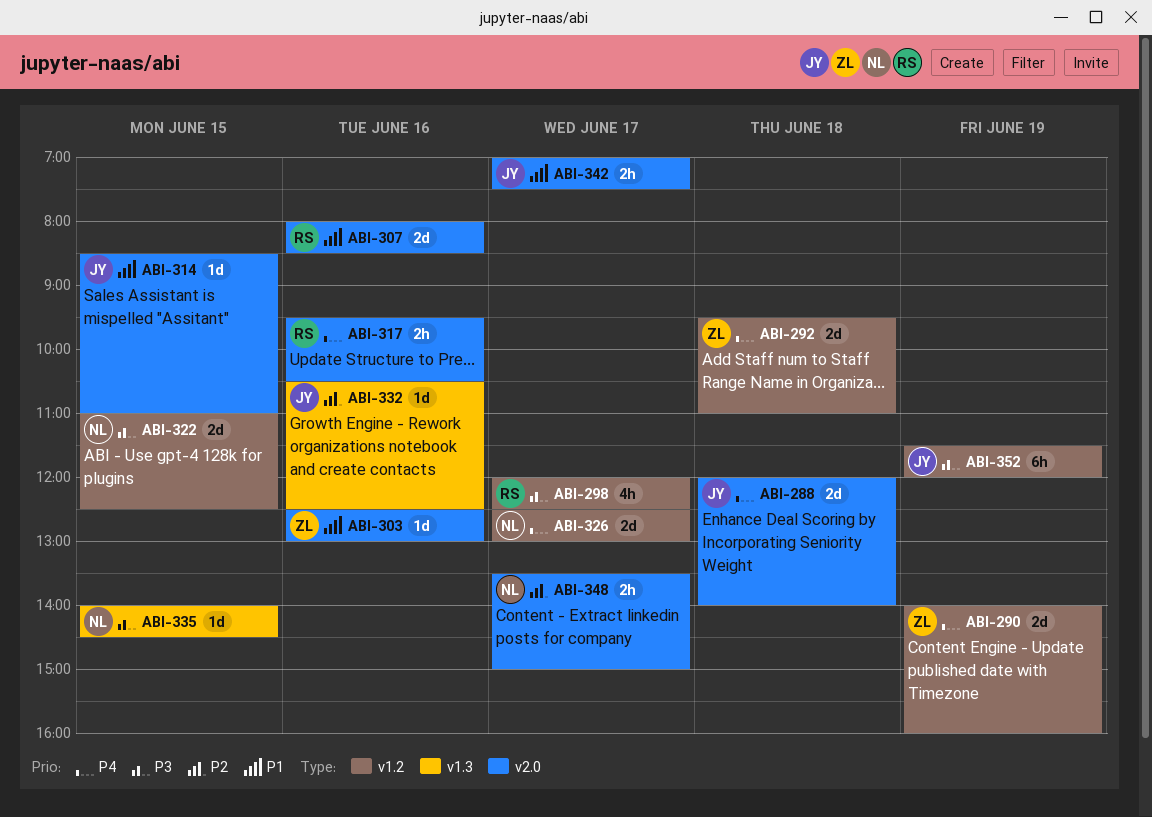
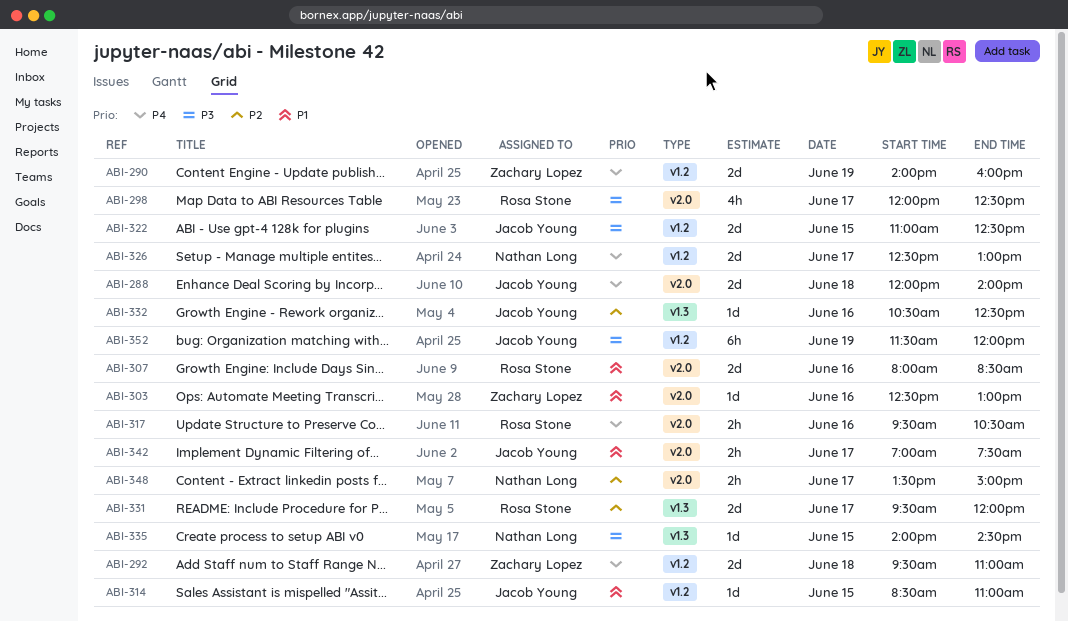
ABI-298, label: v1.2 -> v2.0
ABI-314, label: v2.0 -> v1.2
ABI-322, owner: Nathan Long -> Jacob Young
ABI-331: none -> present

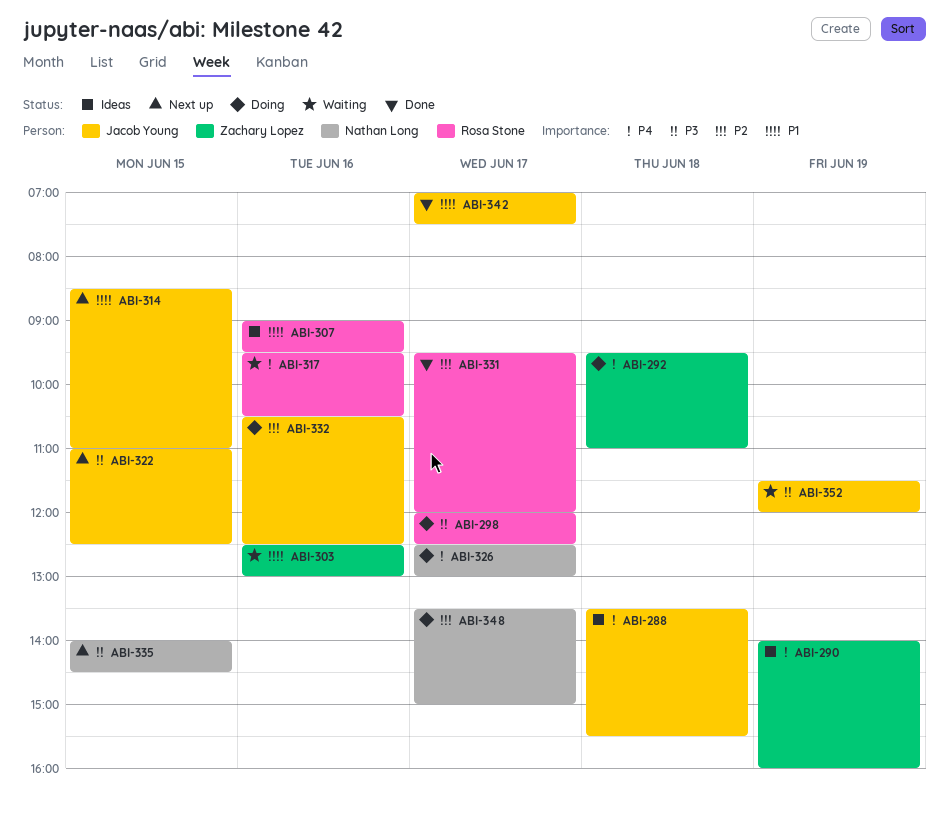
ABI-288, begins: 12:00 -> 13:30
ABI-288, ends: 14:00 -> 15:30
ABI-307, begins: 08:00 -> 09:00
ABI-307, ends: 08:30 -> 09:30

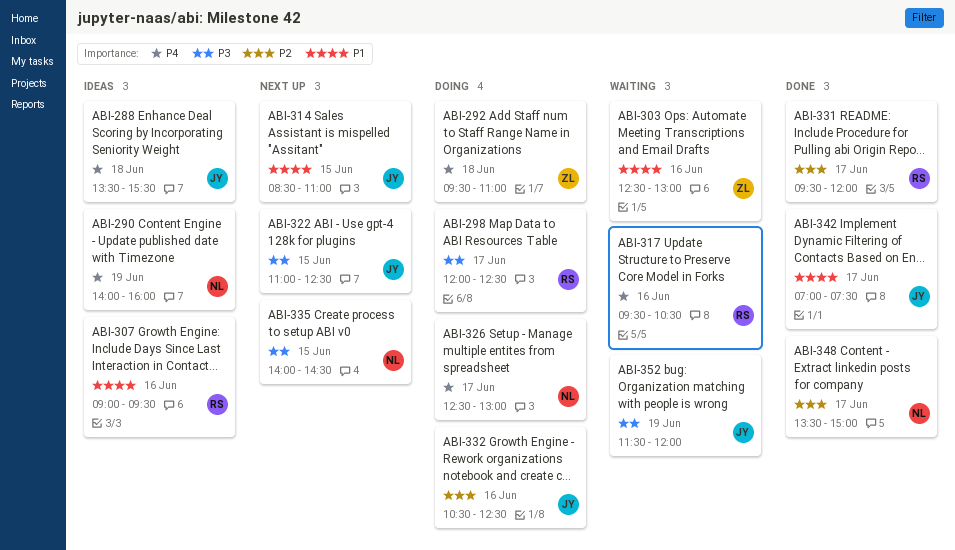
ABI-290, owner: Zachary Lopez -> Nathan Long
ABI-348, status: Doing -> Done

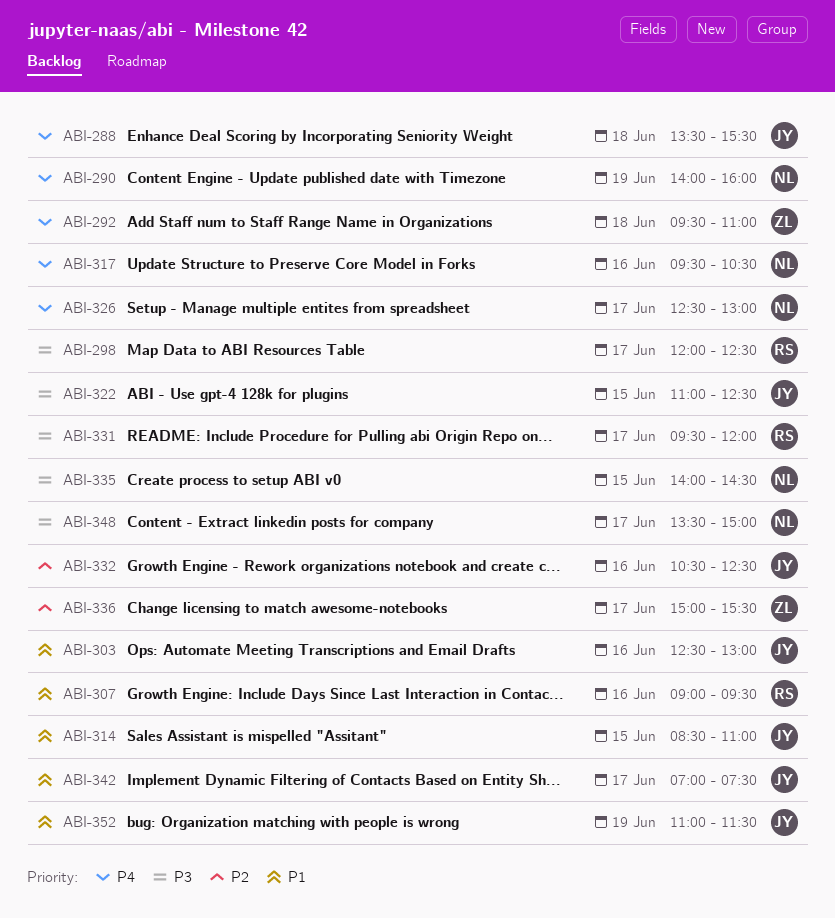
ABI-303, owner: ZL -> JY
ABI-317, owner: RS -> NL
ABI-331, priority: P2 -> P3
ABI-336: none -> present
ABI-348, priority: P2 -> P3
ABI-352, priority: P3 -> P1
ABI-352, begins: 11:30 -> 11:00
ABI-352, ends: 12:00 -> 11:30

